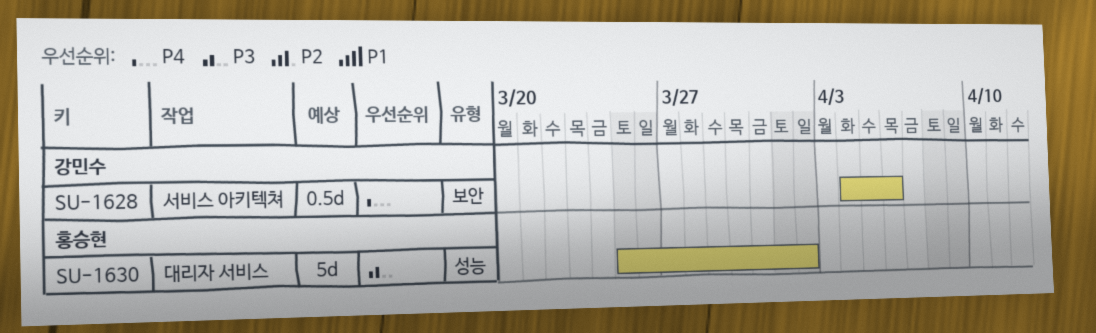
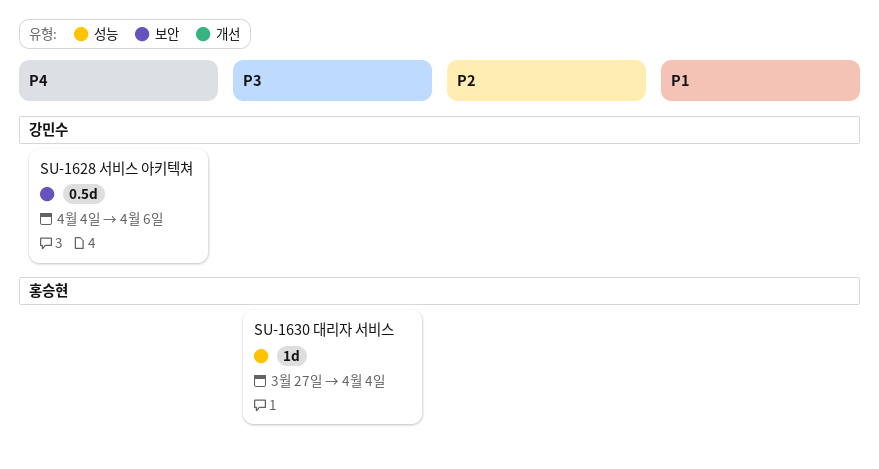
SU-1630, estimate: 5d -> 1d
SU-1630, start: Mar 25 -> Mar 27
SU-1630, due: Apr 2 -> Apr 4

